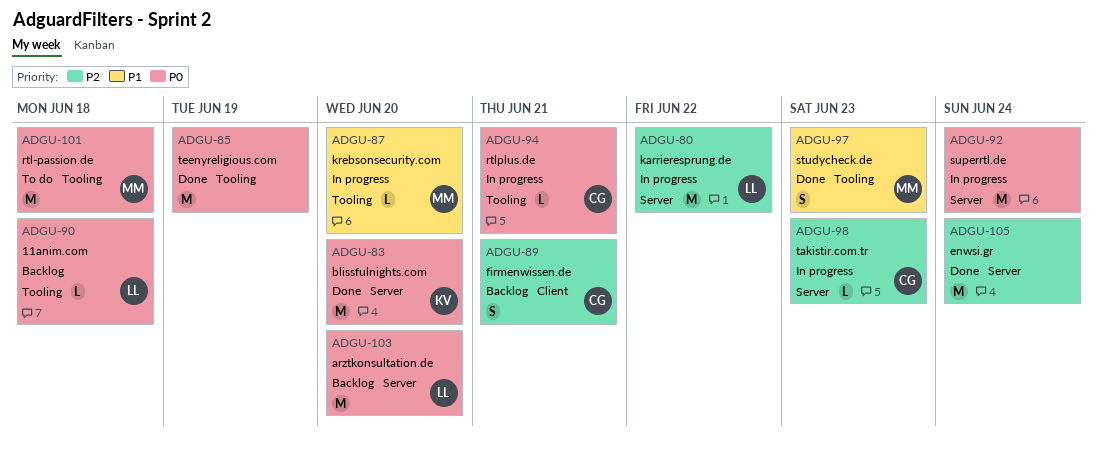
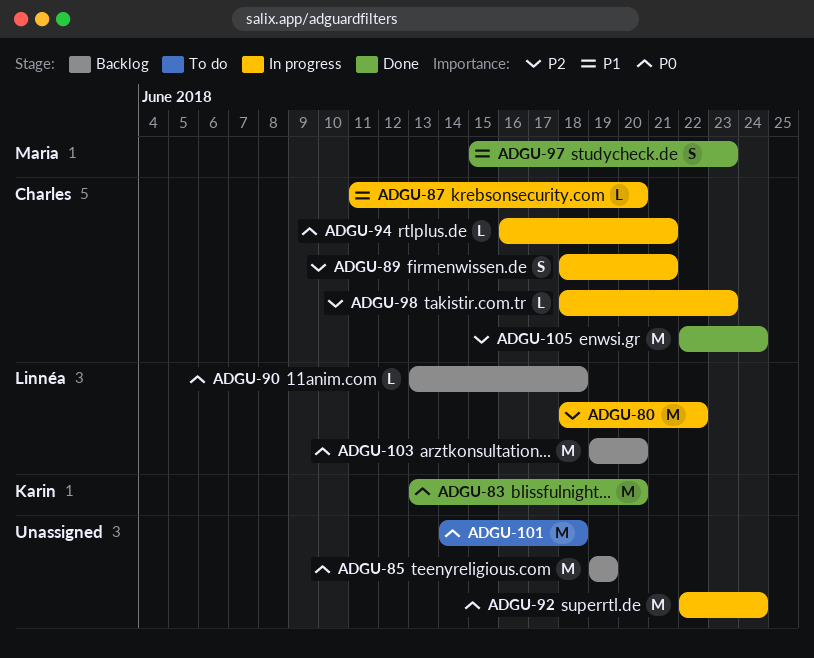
ADGU-85, status: Done -> Backlog
ADGU-87, owner: Maria -> Charles
ADGU-89, status: Backlog -> In progress
ADGU-101, owner: Maria -> none
ADGU-105, owner: none -> Charles

